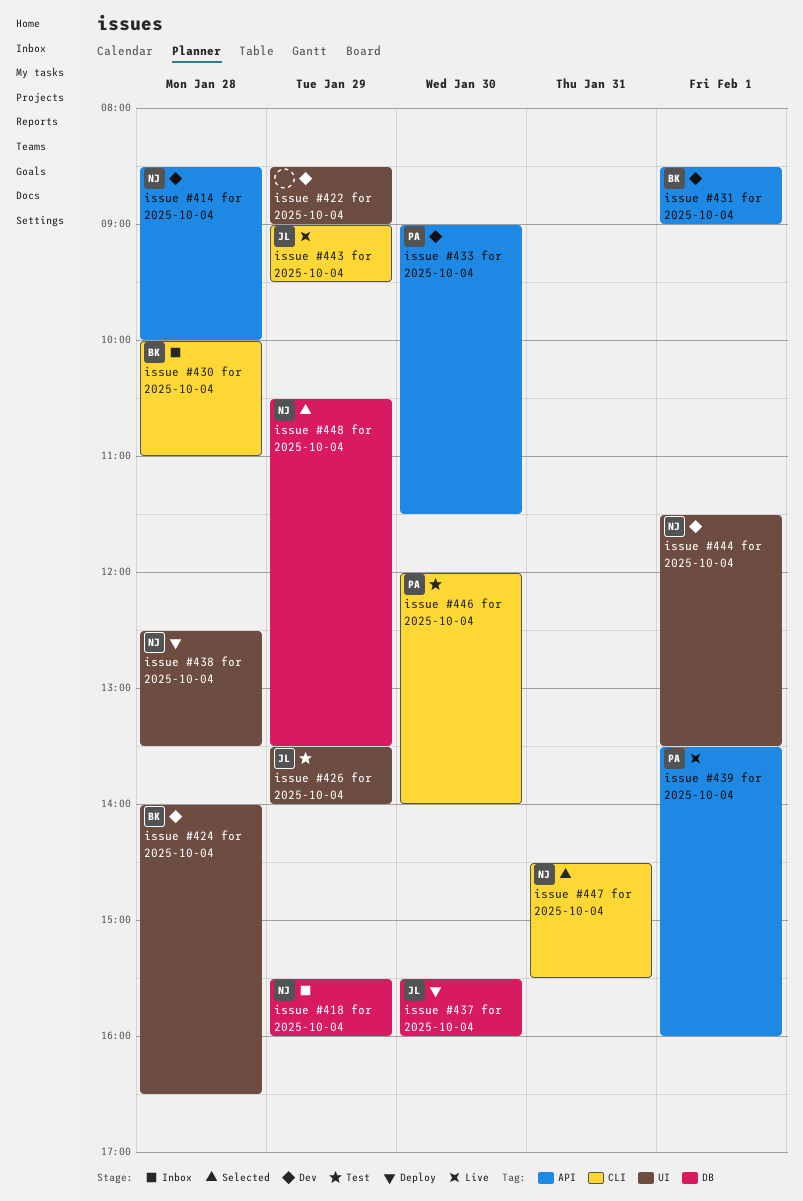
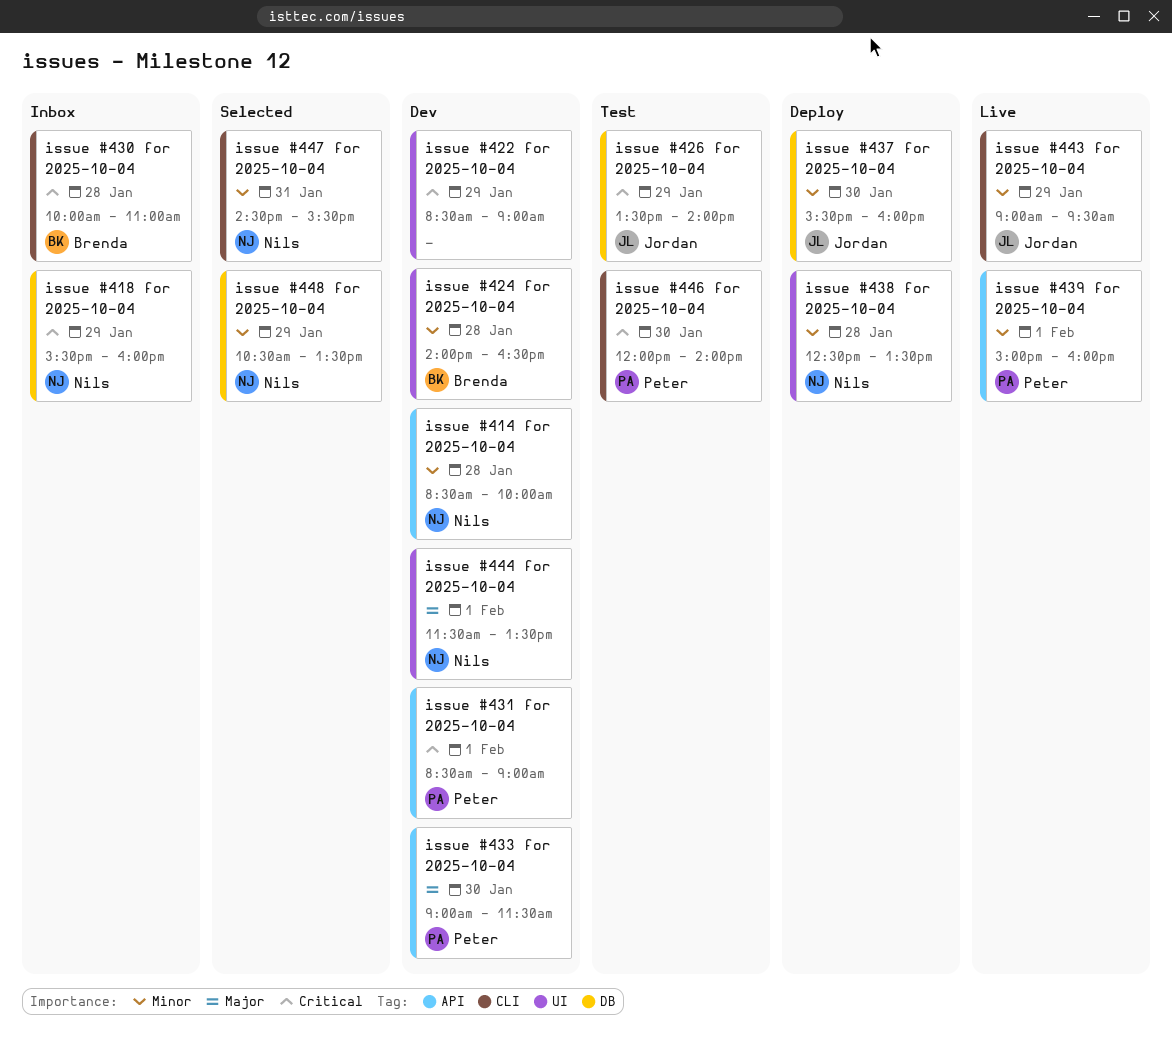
issue #426 for 2025-10-04, label: UI -> DB
issue #431 for 2025-10-04, owner: Brenda -> Peter
issue #439 for 2025-10-04, begins: 13:30 -> 15:00

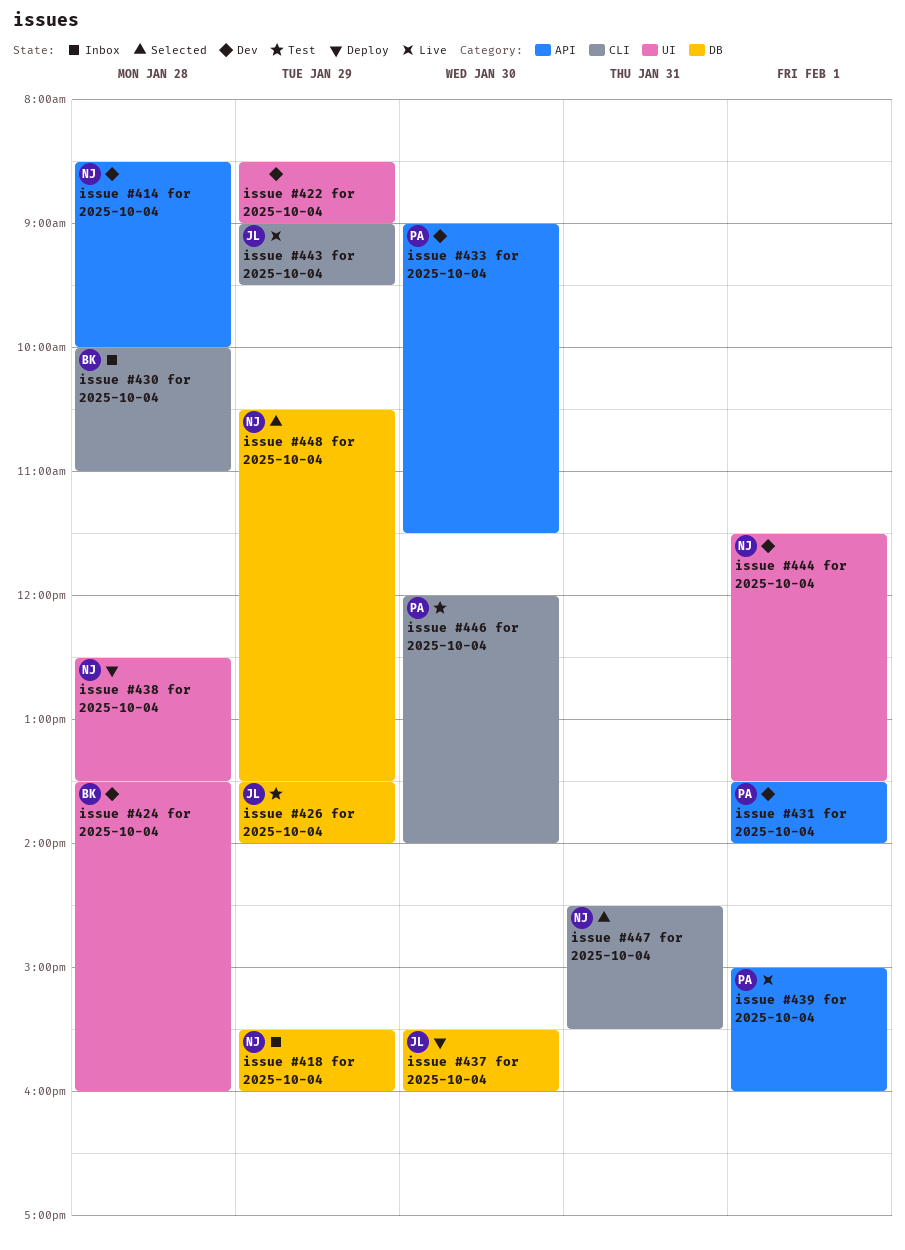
issue #424 for 2025-10-04, begins: 14:00 -> 13:30
issue #424 for 2025-10-04, ends: 16:30 -> 16:00
issue #431 for 2025-10-04, begins: 08:30 -> 13:30
issue #431 for 2025-10-04, ends: 09:00 -> 14:00

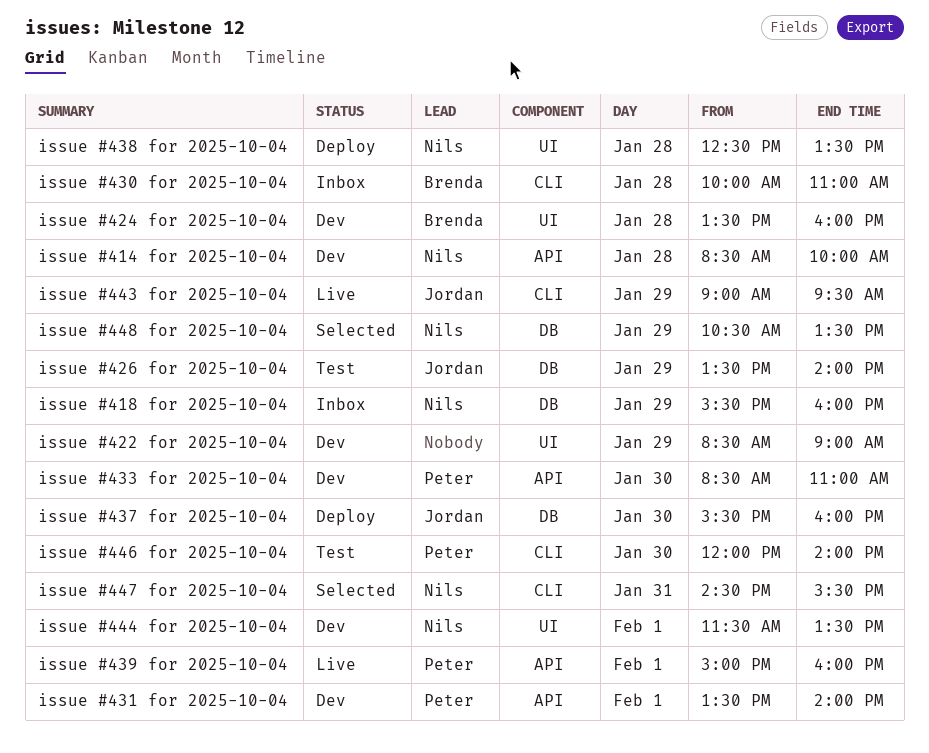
issue #433 for 2025-10-04, begins: 09:00 -> 08:30
issue #433 for 2025-10-04, ends: 11:30 -> 11:00

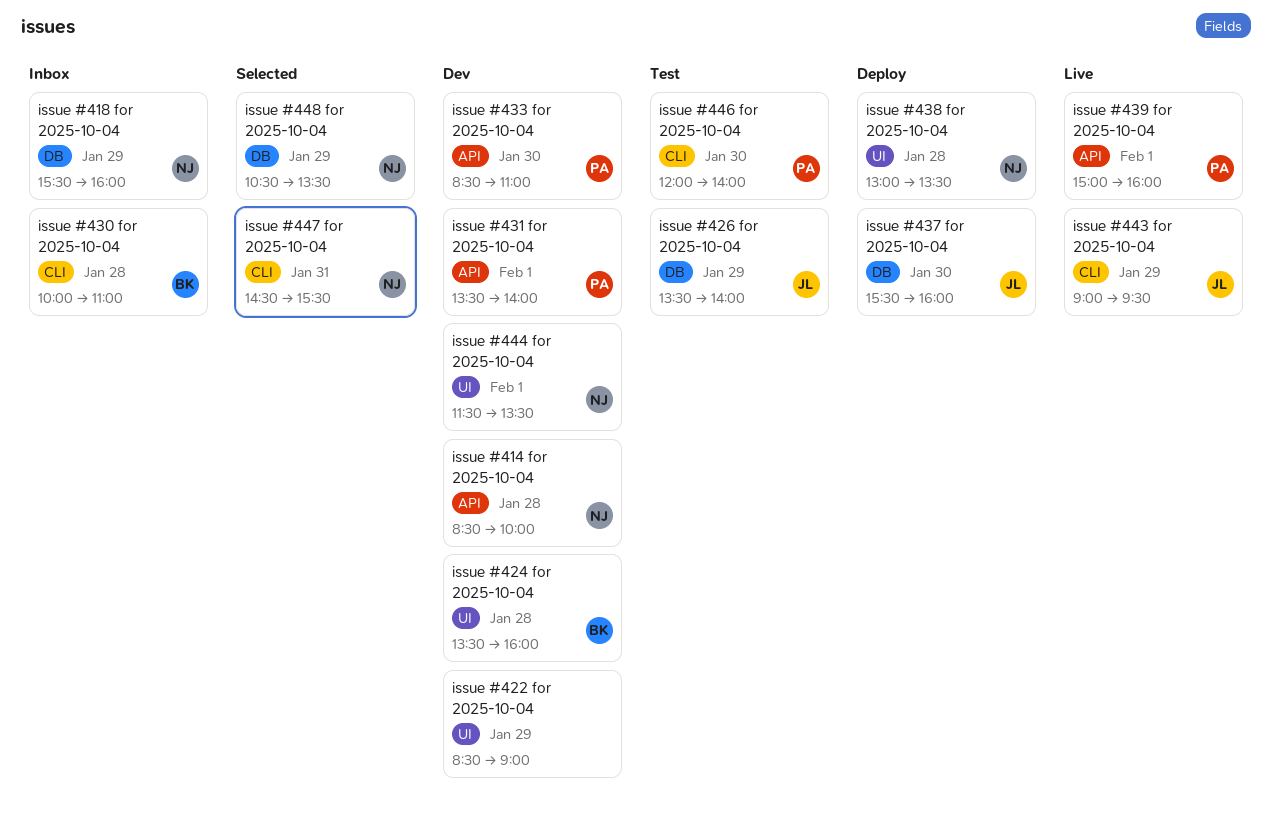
issue #438 for 2025-10-04, begins: 12:30 -> 13:00

